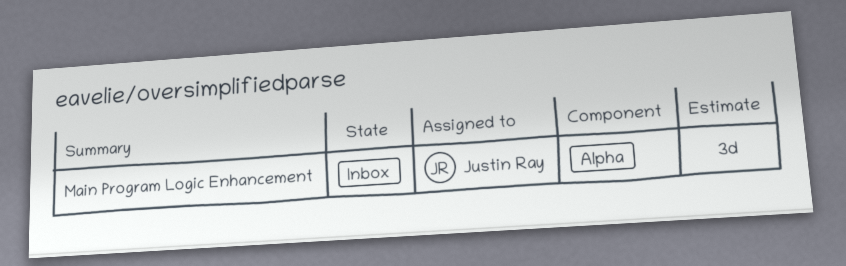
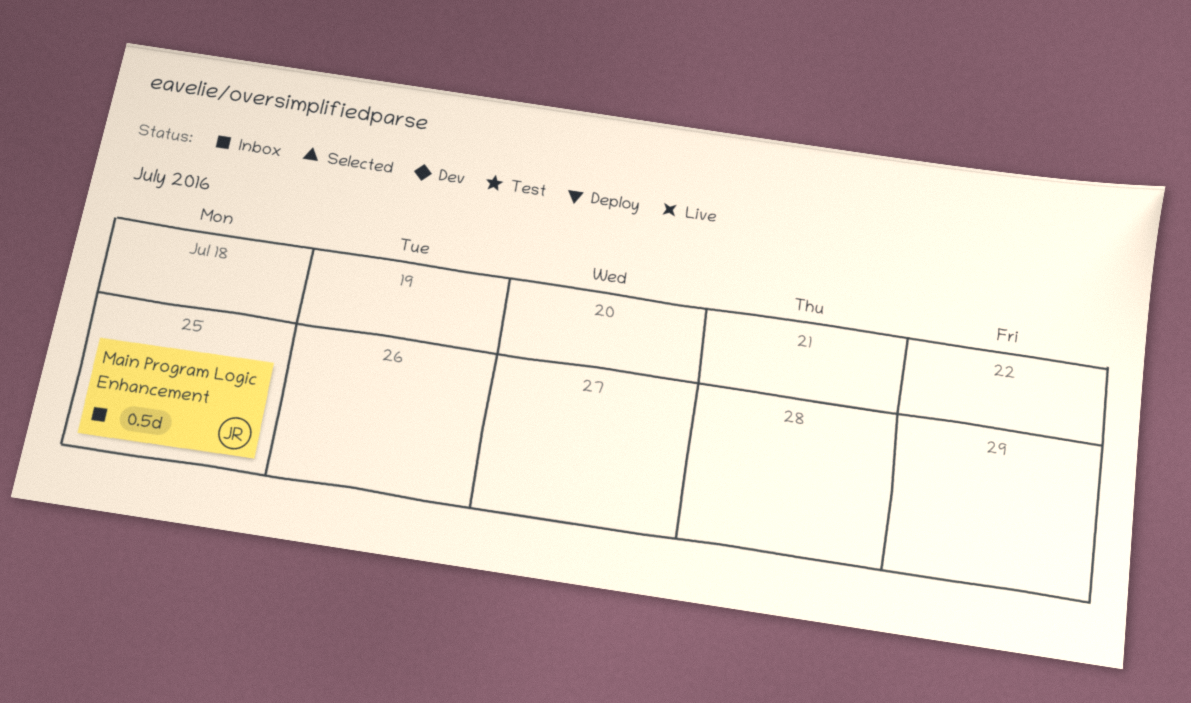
Main Program Logic Enhancement, estimate: 3d -> 0.5d

